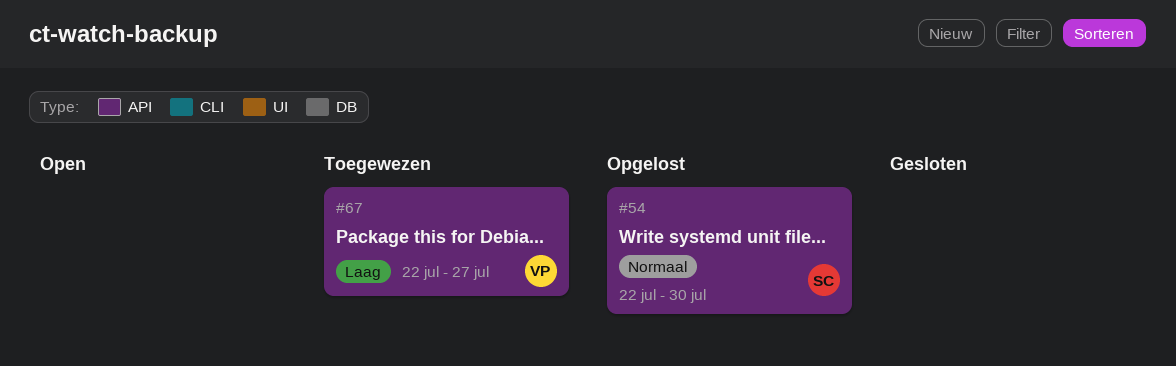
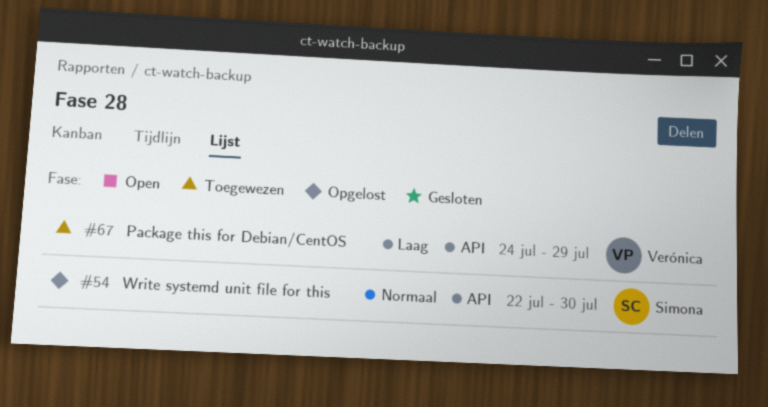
#67, start: Jul 22 -> Jul 24
#67, due: Jul 27 -> Jul 29

